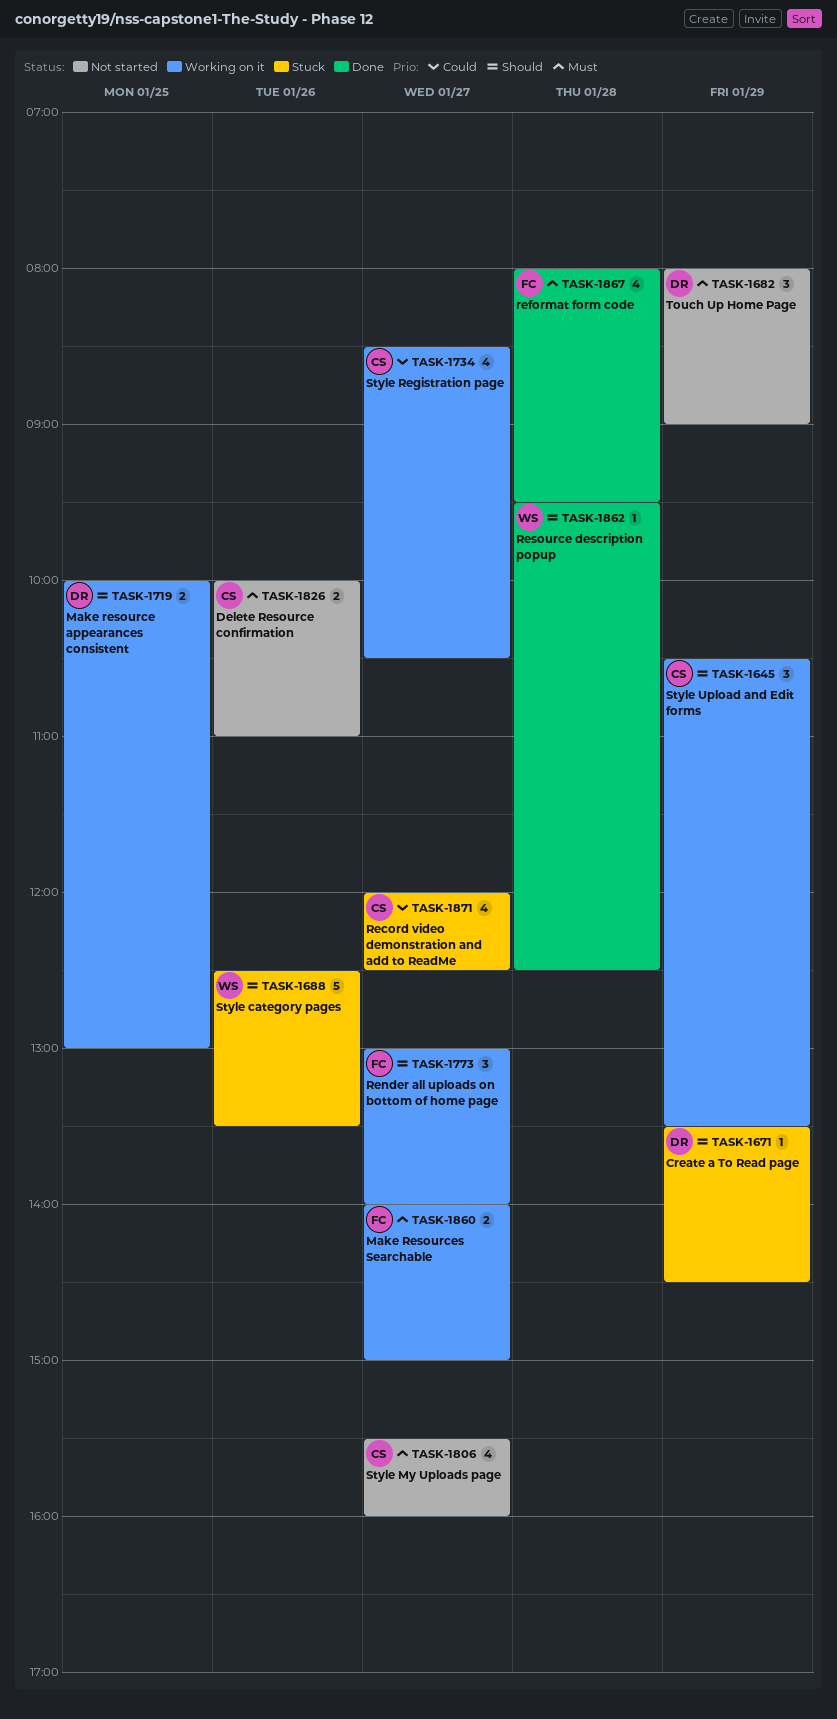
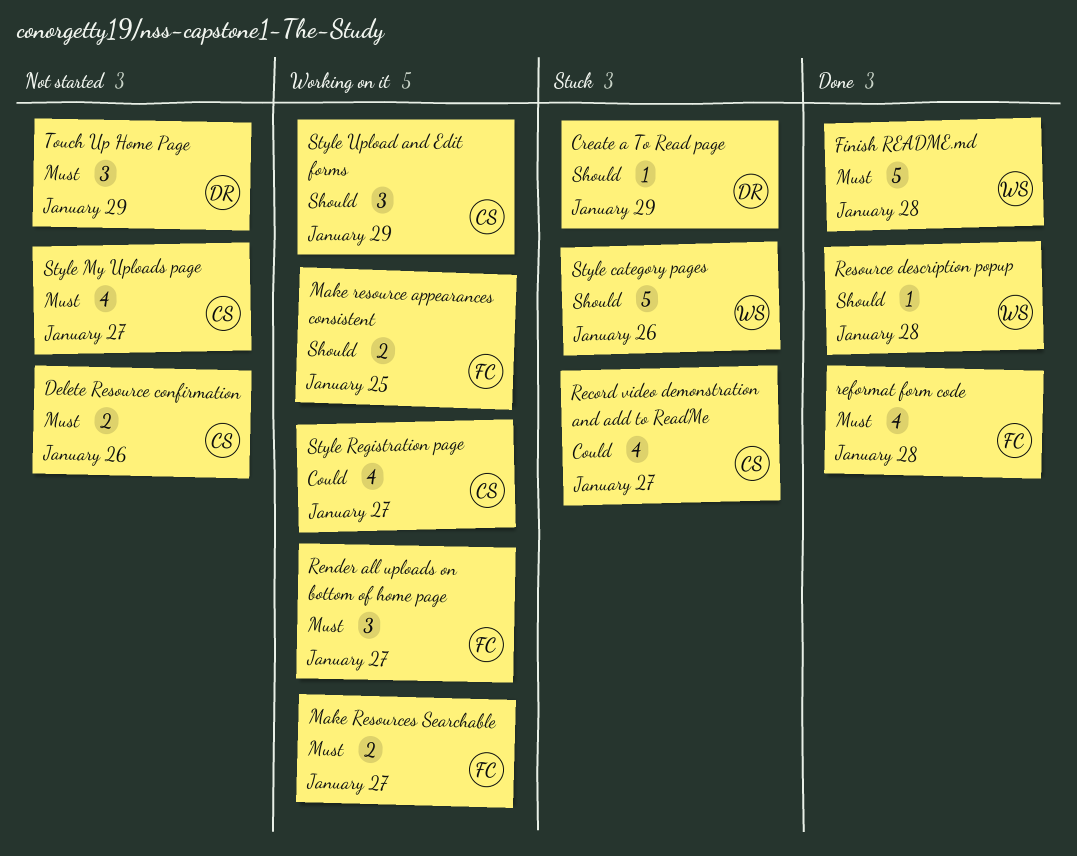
Finish README.md: none -> present
Make resource appearances consistent, owner: DR -> FC
Render all uploads on bottom of home page, priority: Should -> Must

